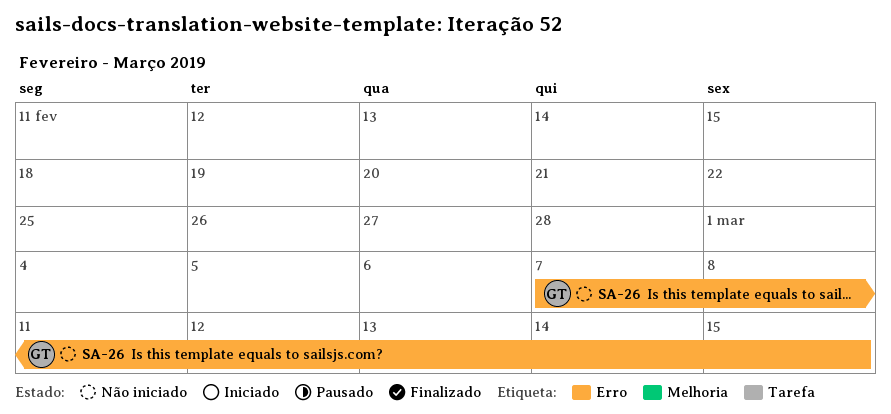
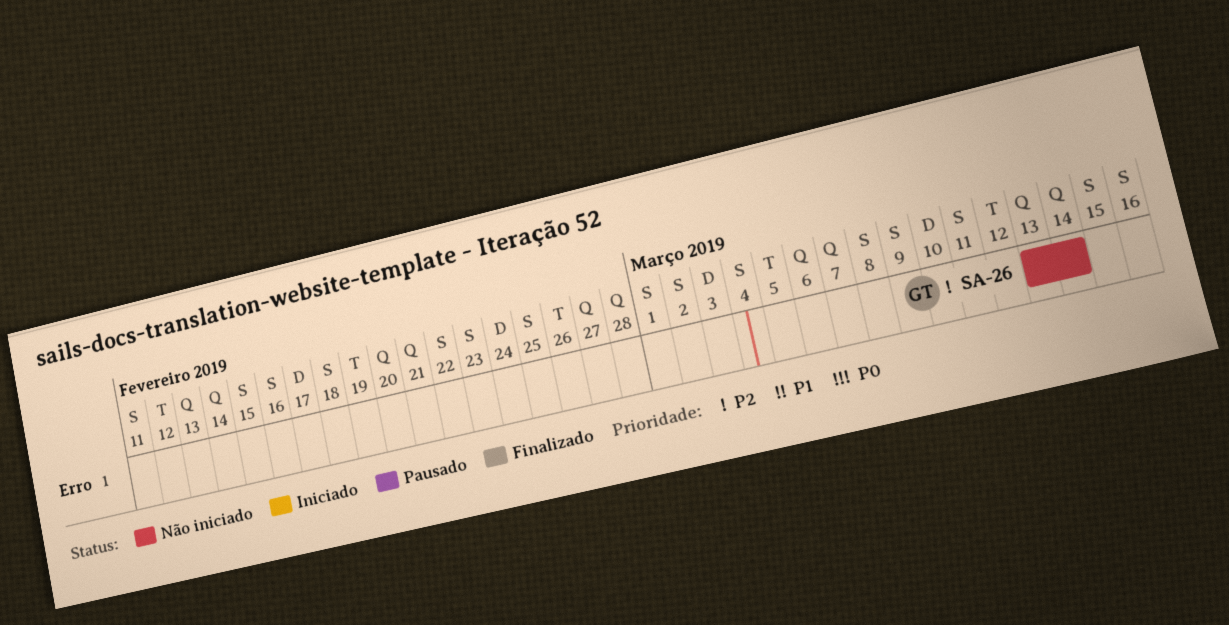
SA-26, start: Mar 7 -> Mar 13
SA-26, due: Mar 15 -> Mar 14

